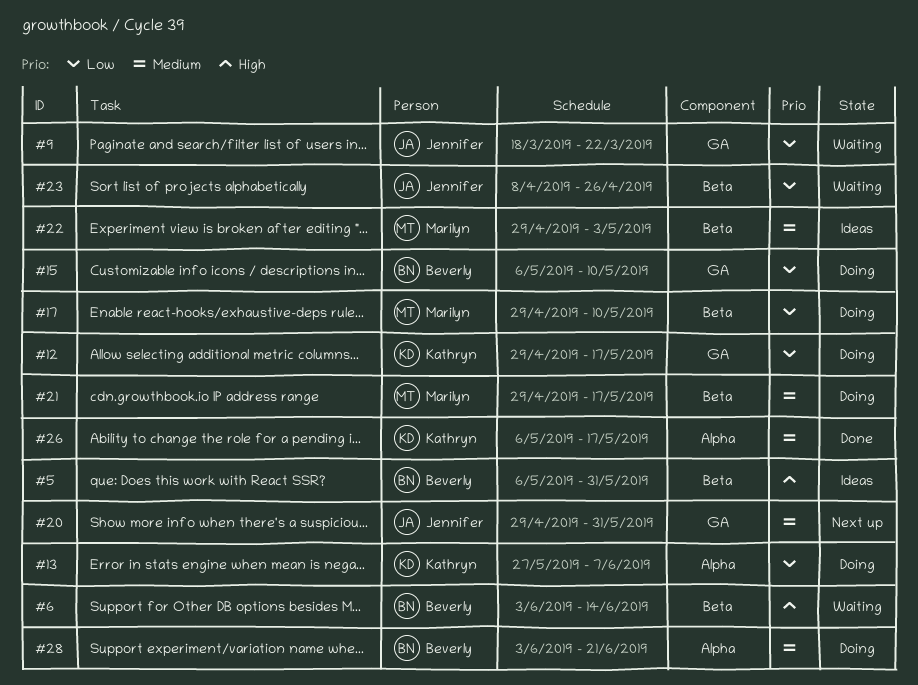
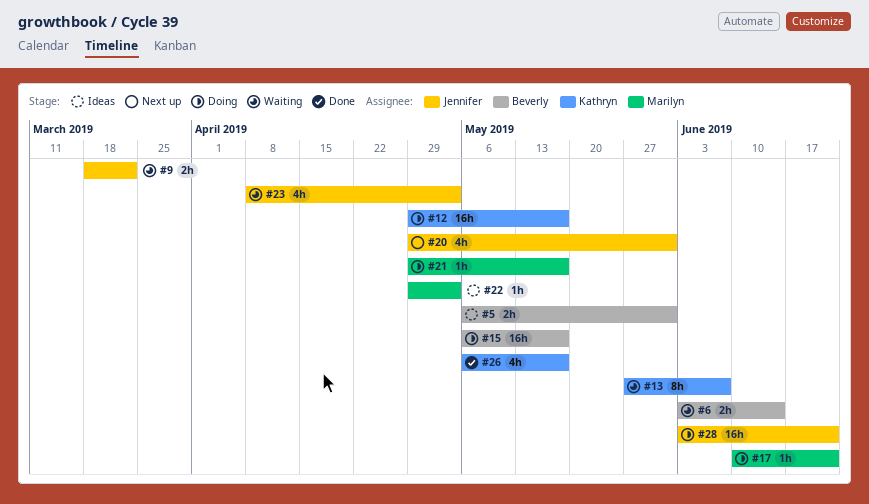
#13, status: Doing -> Waiting
#15, due: May 10 -> May 17
#17, start: Apr 29 -> Jun 10
#17, due: May 10 -> Jun 21
#23, due: Apr 26 -> May 3
#28, owner: Beverly -> Jennifer

